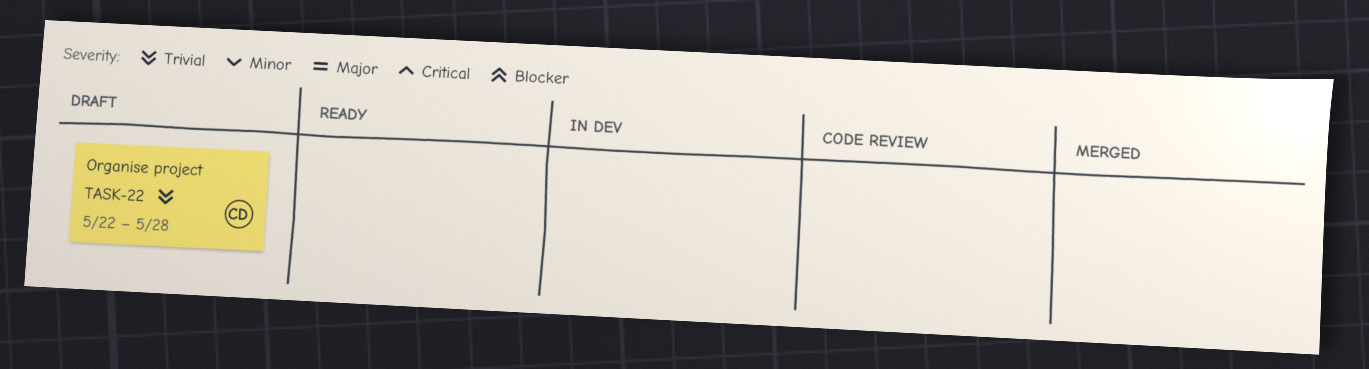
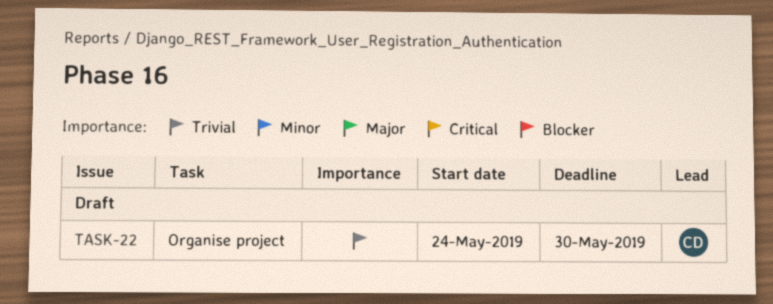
TASK-22, start: May 22 -> May 24
TASK-22, due: May 28 -> May 30

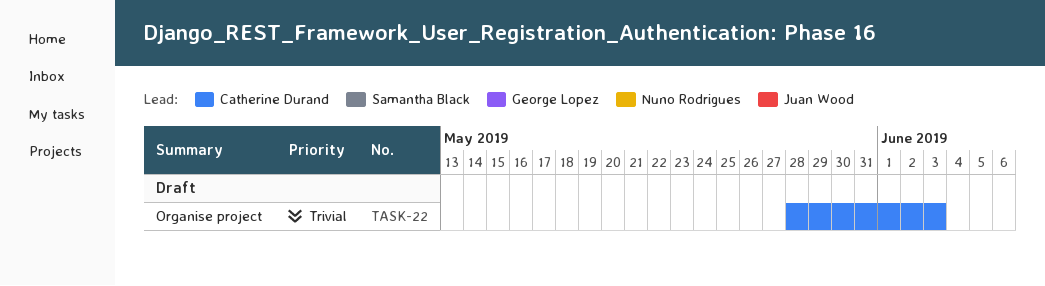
TASK-22, start: May 24 -> May 28
TASK-22, due: May 30 -> Jun 3

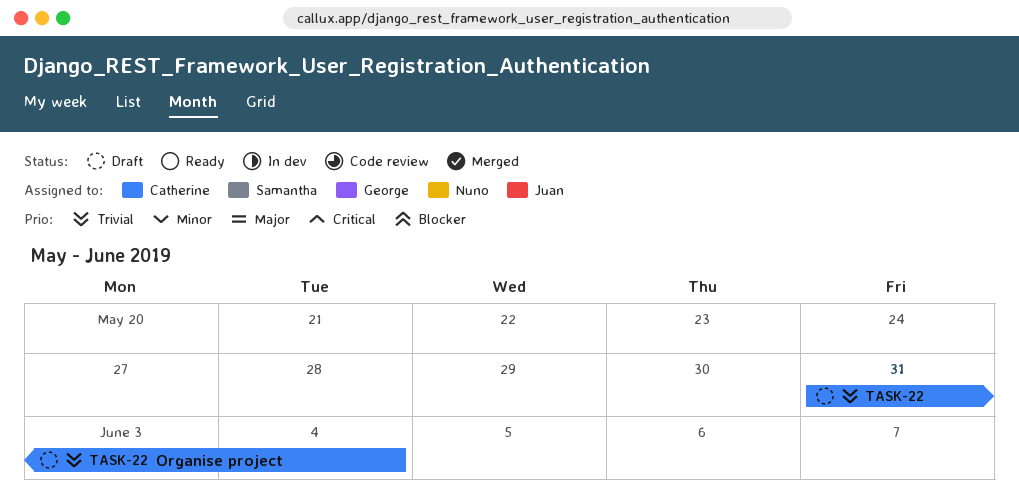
TASK-22, start: May 28 -> May 31
TASK-22, due: Jun 3 -> Jun 4

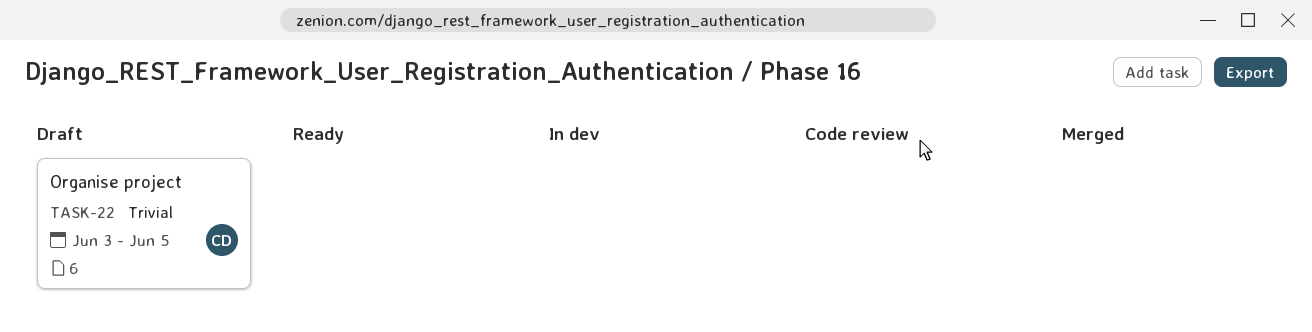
TASK-22, start: May 31 -> Jun 3
TASK-22, due: Jun 4 -> Jun 5

